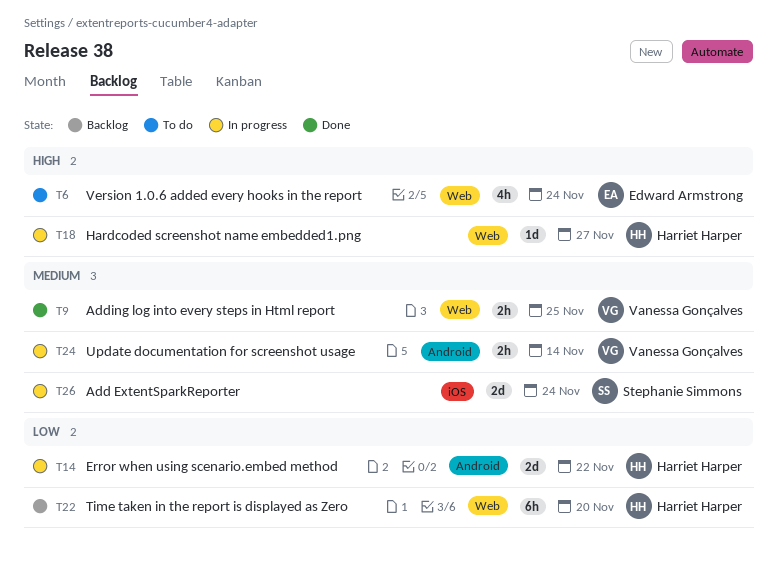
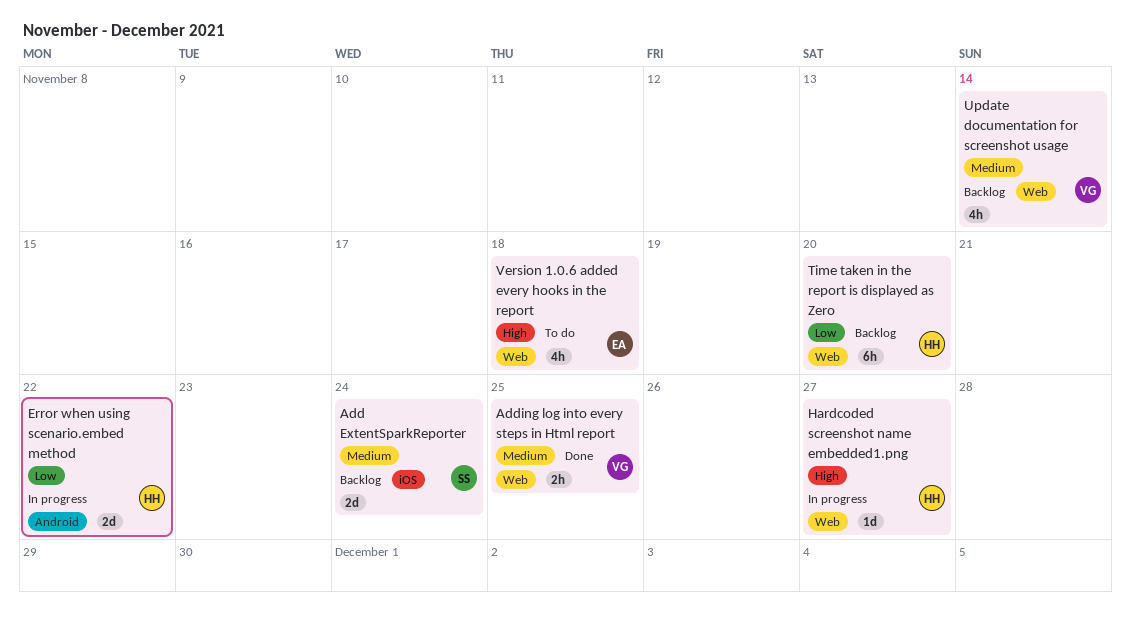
Add ExtentSparkReporter, status: In progress -> Backlog
Update documentation for screenshot usage, status: In progress -> Backlog
Update documentation for screenshot usage, label: Android -> Web
Update documentation for screenshot usage, estimate: 2h -> 4h
Version 1.0.6 added every hooks in the report, due: Nov 24 -> Nov 18

